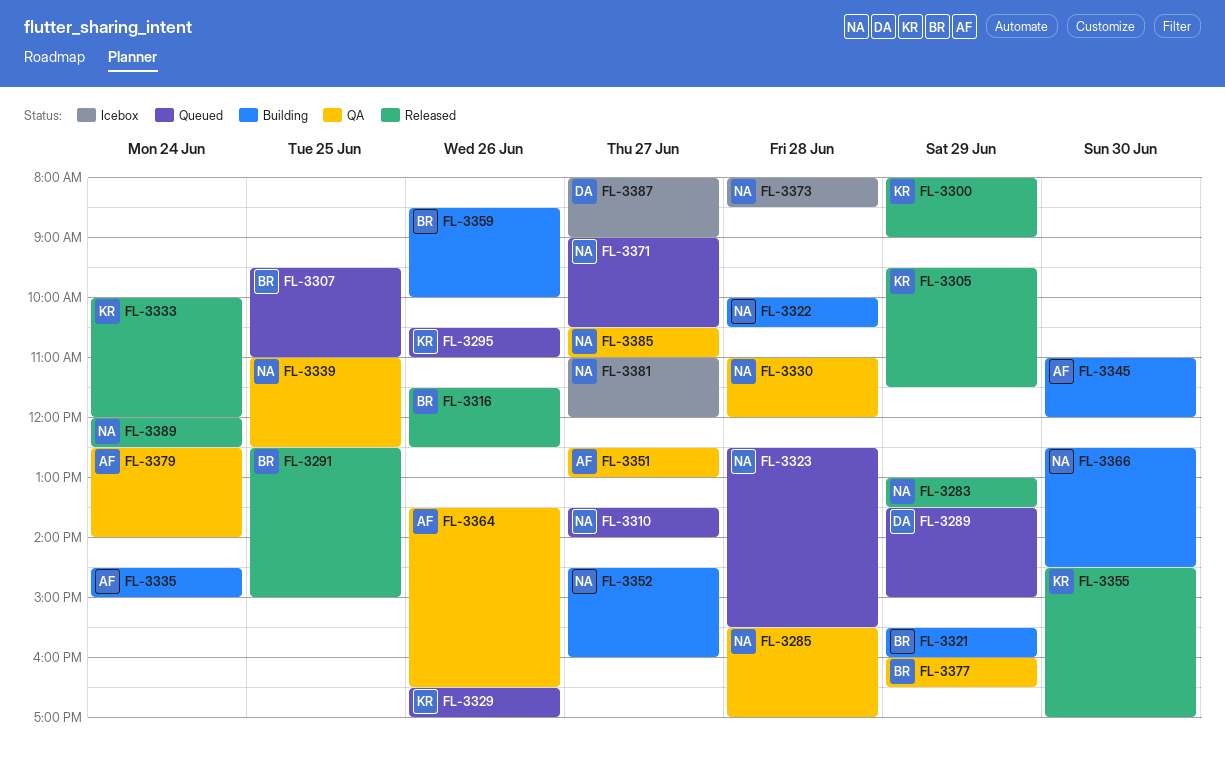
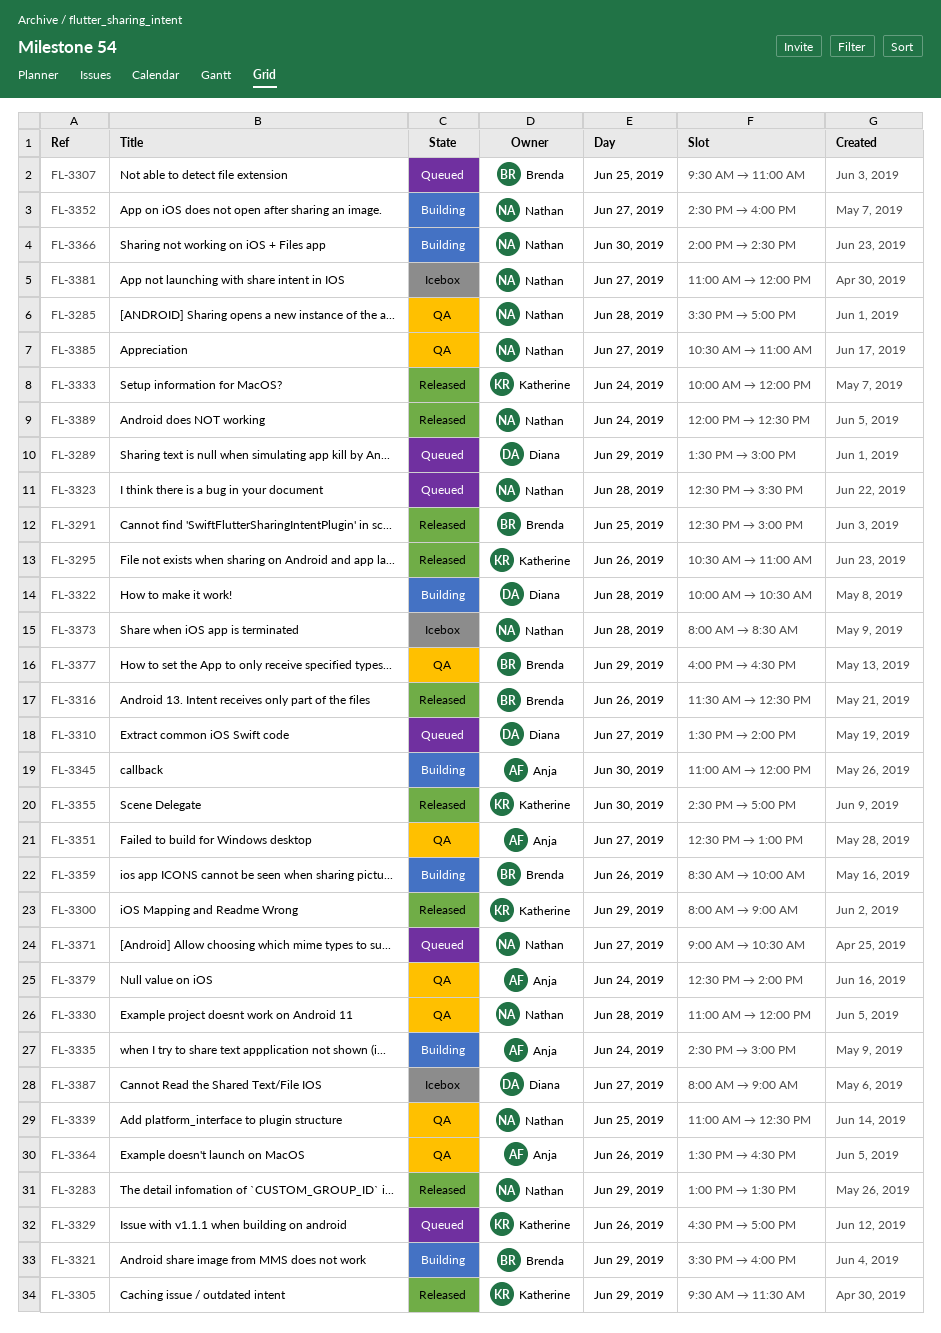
FL-3295, status: Queued -> Released
FL-3310, owner: Nathan -> Diana
FL-3322, owner: Nathan -> Diana
FL-3366, begins: 12:30 -> 14:00

